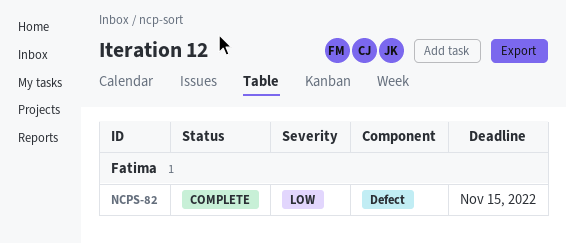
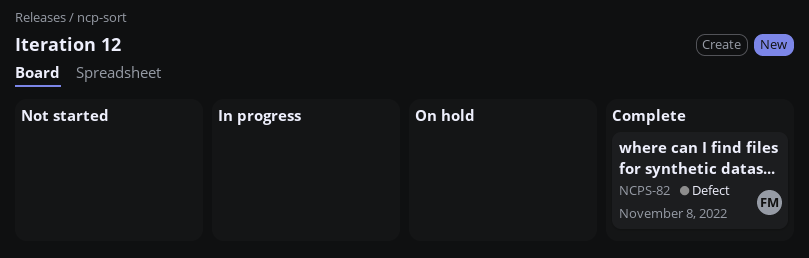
NCPS-82, due: Nov 15 -> Nov 8

